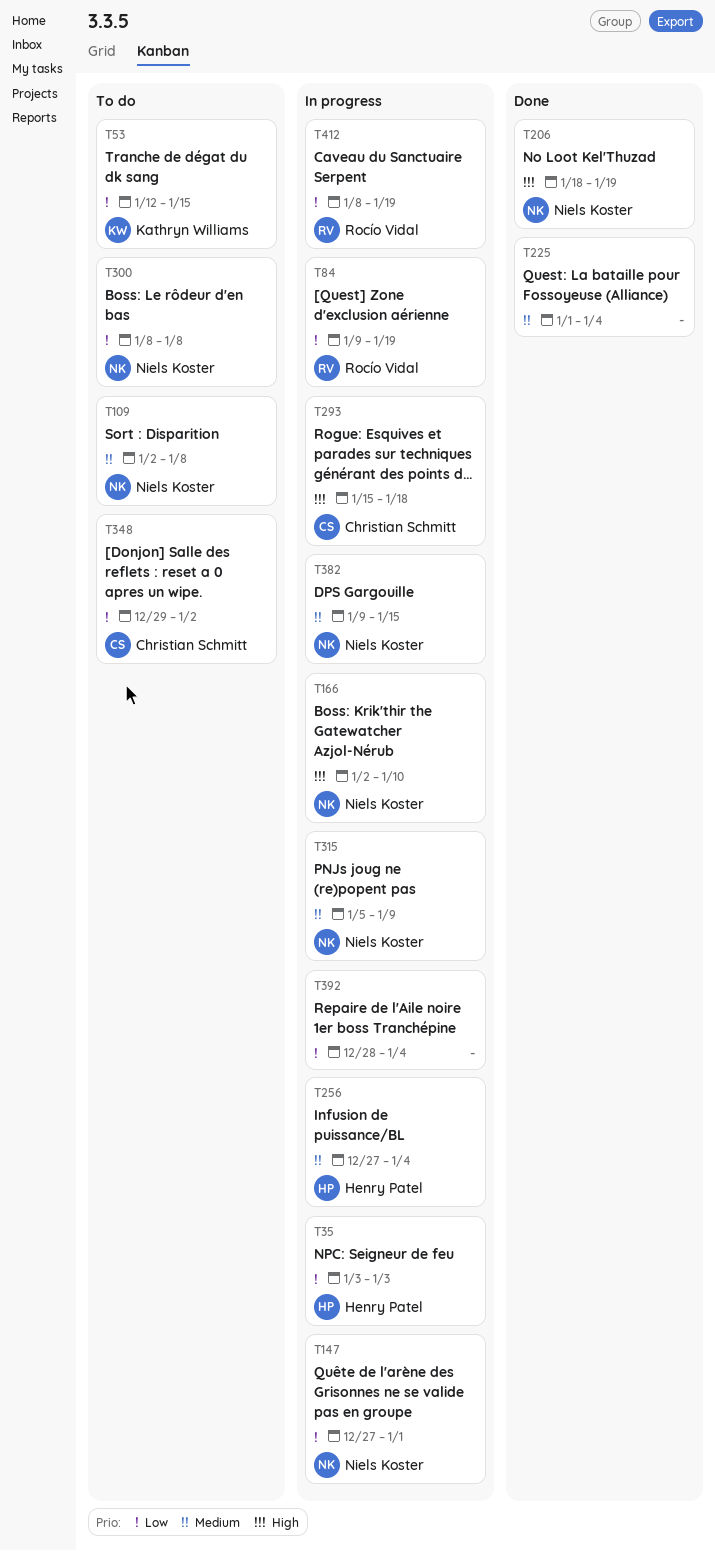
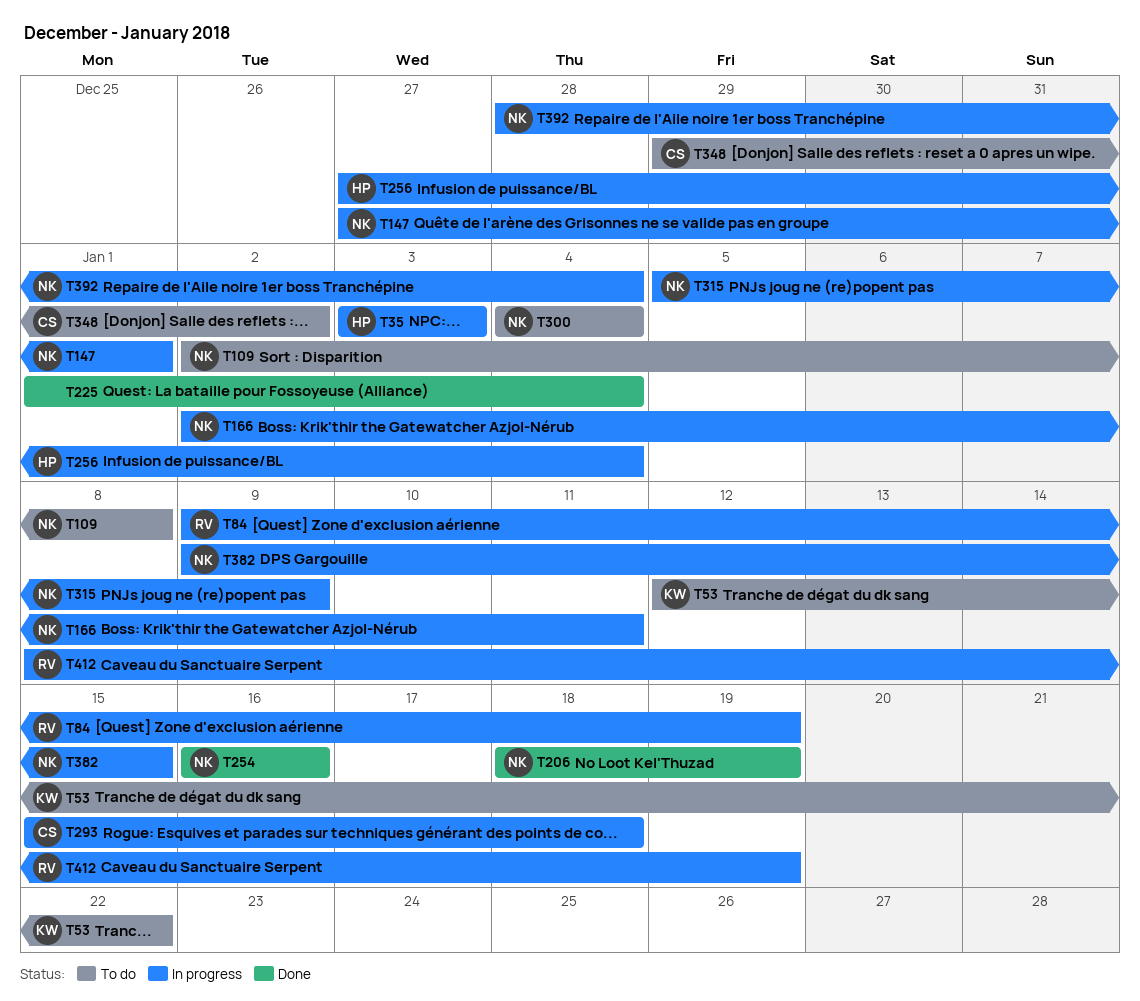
T53, due: Jan 15 -> Jan 22
T166, due: Jan 10 -> Jan 11
T254: none -> present
T300, start: Jan 8 -> Jan 4
T300, due: Jan 8 -> Jan 4
T392, owner: none -> Niels Koster

